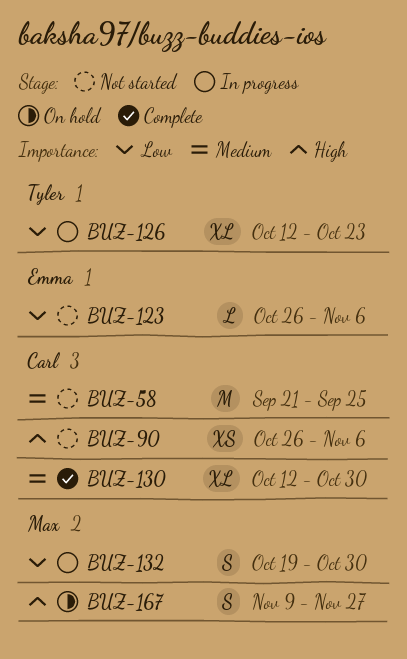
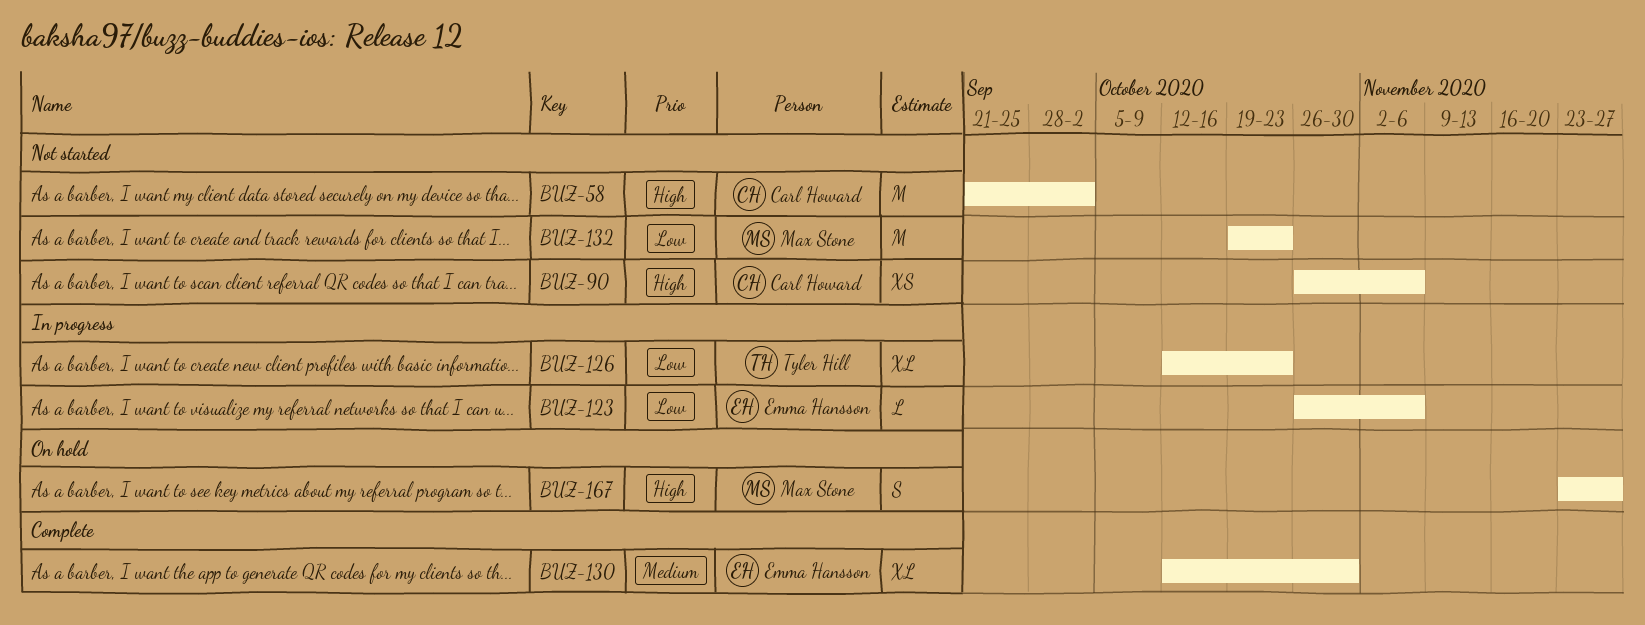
BUZ-58, priority: Medium -> High
BUZ-58, due: Sep 25 -> Oct 2
BUZ-123, status: Not started -> In progress
BUZ-130, owner: Carl Howard -> Emma Hansson
BUZ-132, status: In progress -> Not started
BUZ-132, estimate: S -> M
BUZ-132, due: Oct 30 -> Oct 23
BUZ-167, start: Nov 9 -> Nov 23

